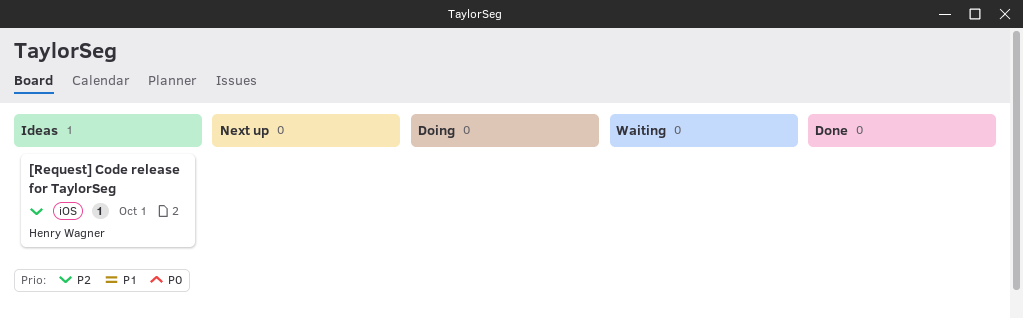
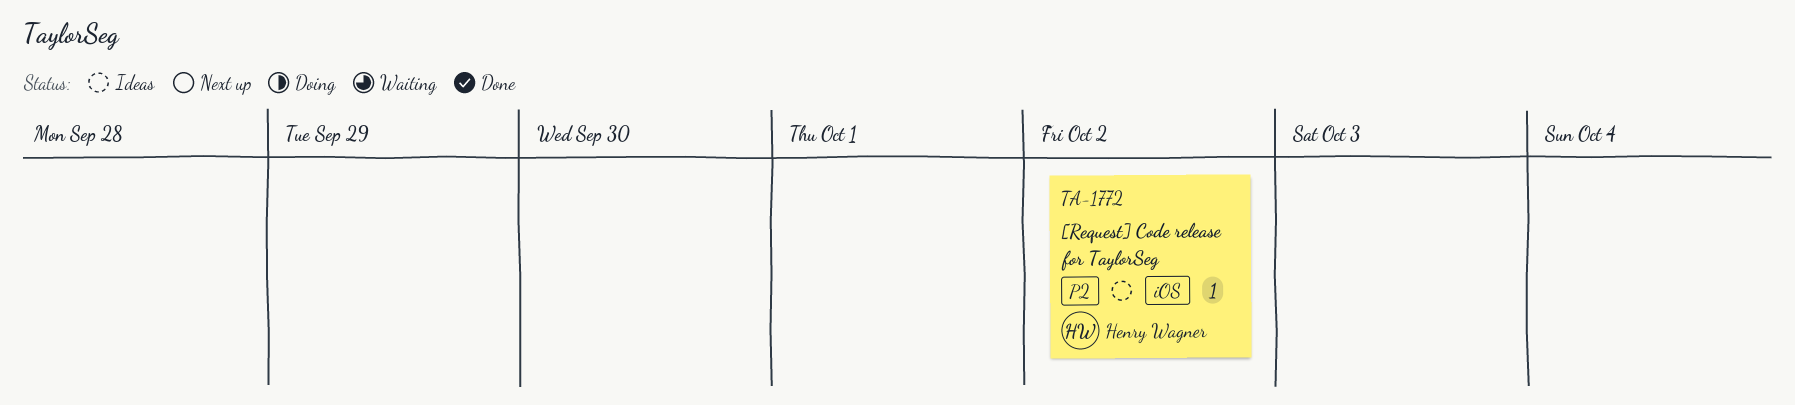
[Request] Code release for TaylorSeg, due: Oct 1 -> Oct 2

